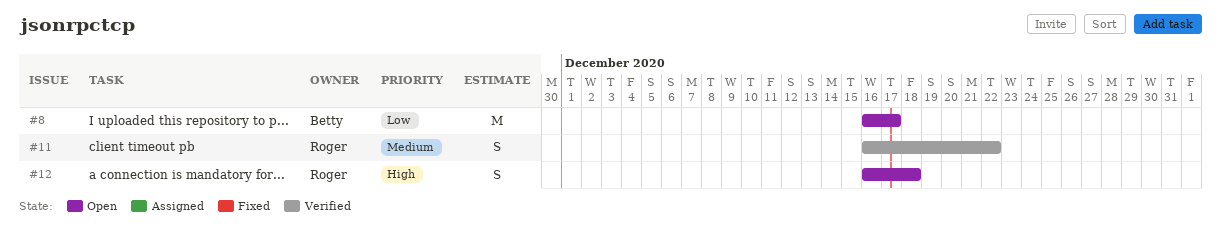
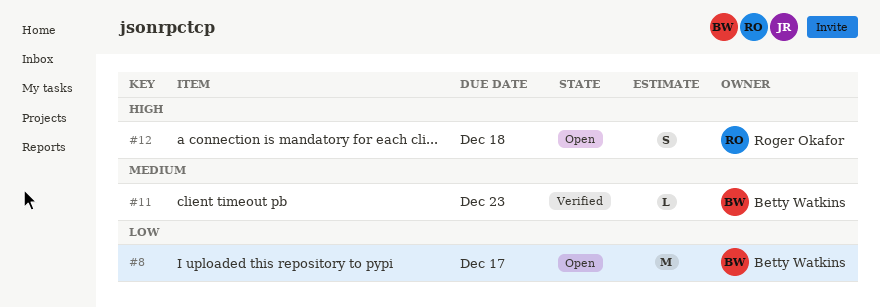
#11, owner: Roger Okafor -> Betty Watkins
#11, estimate: S -> L
#11, due: Dec 22 -> Dec 23

